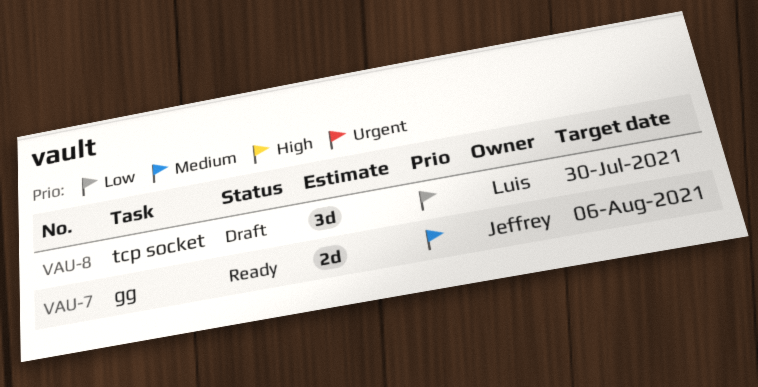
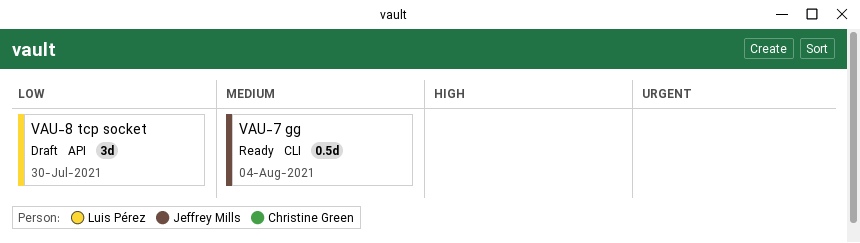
VAU-7, estimate: 2d -> 0.5d
VAU-7, due: Aug 6 -> Aug 4

